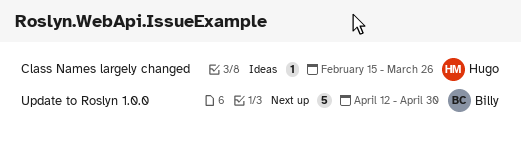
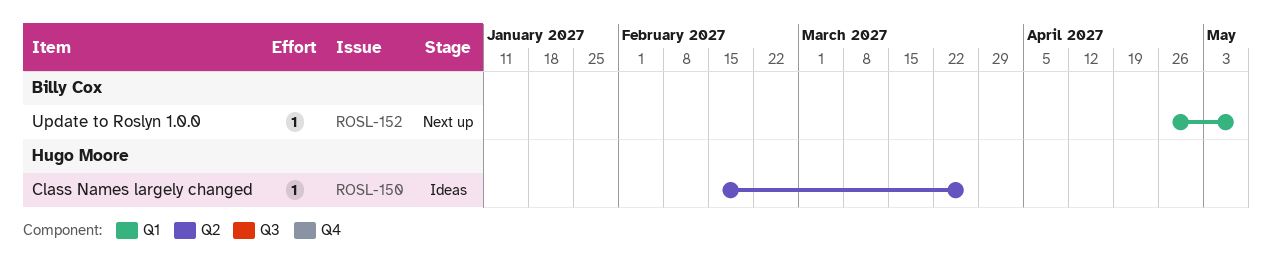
Update to Roslyn 1.0.0, estimate: 5 -> 1
Update to Roslyn 1.0.0, start: Apr 12 -> Apr 26
Update to Roslyn 1.0.0, due: Apr 30 -> May 7

